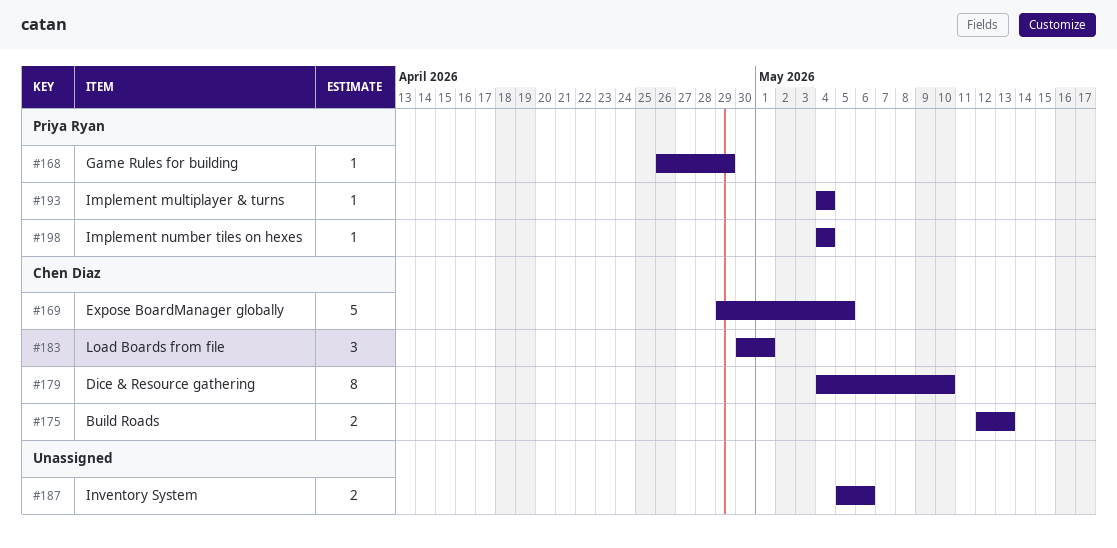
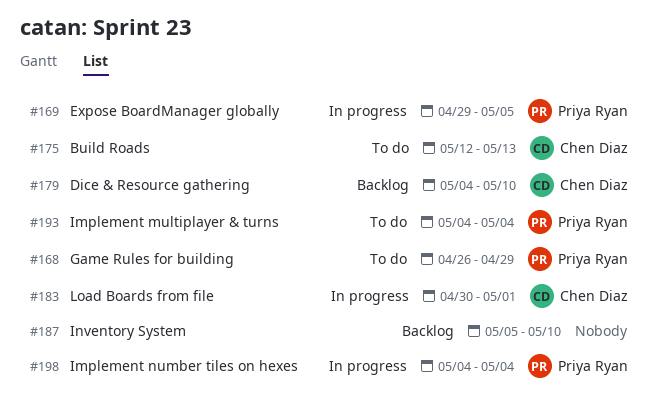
#169, owner: Chen Diaz -> Priya Ryan
#187, due: May 6 -> May 10

